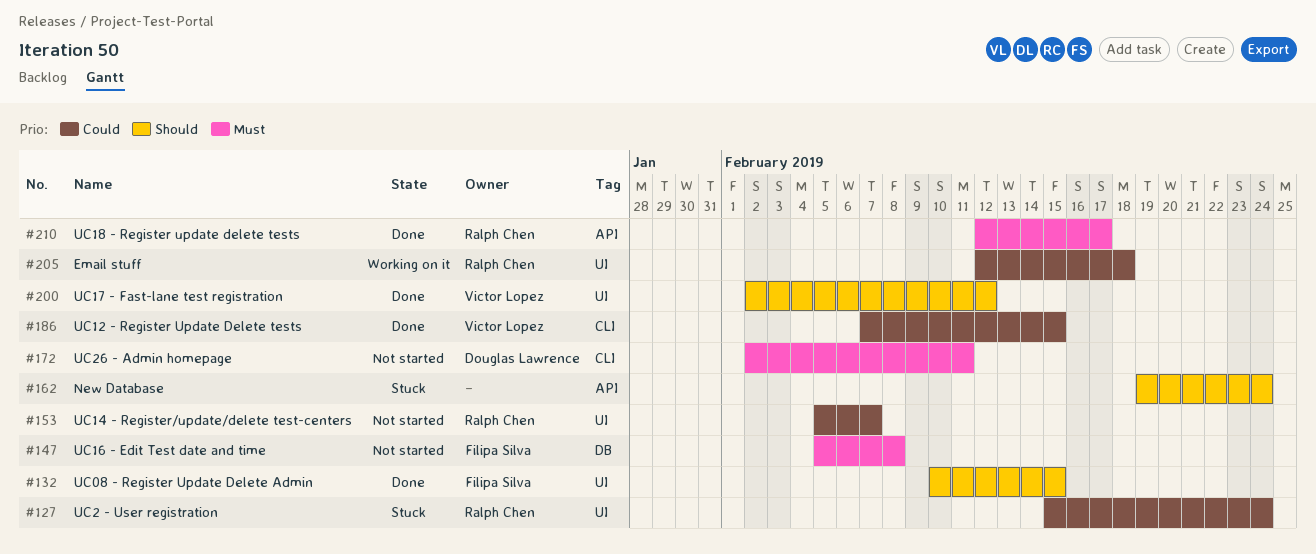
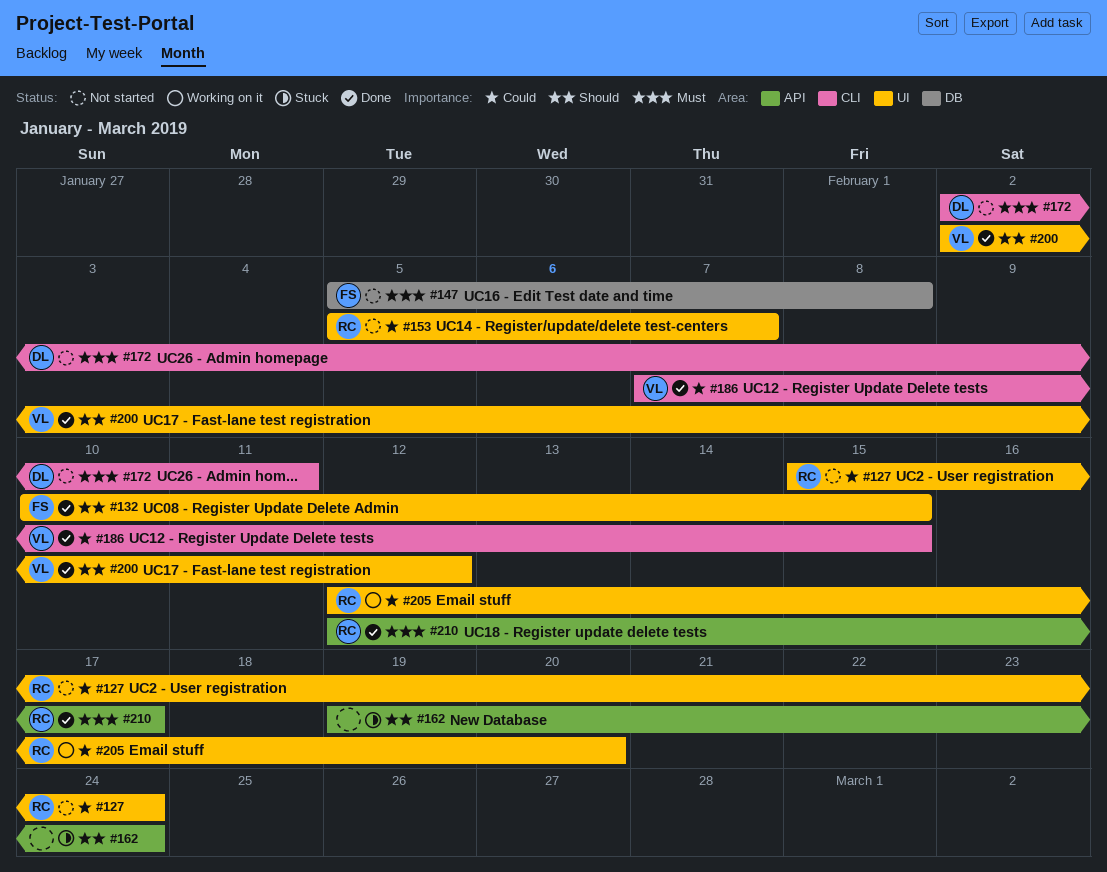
#127, status: Stuck -> Not started
#205, due: Feb 18 -> Feb 20

